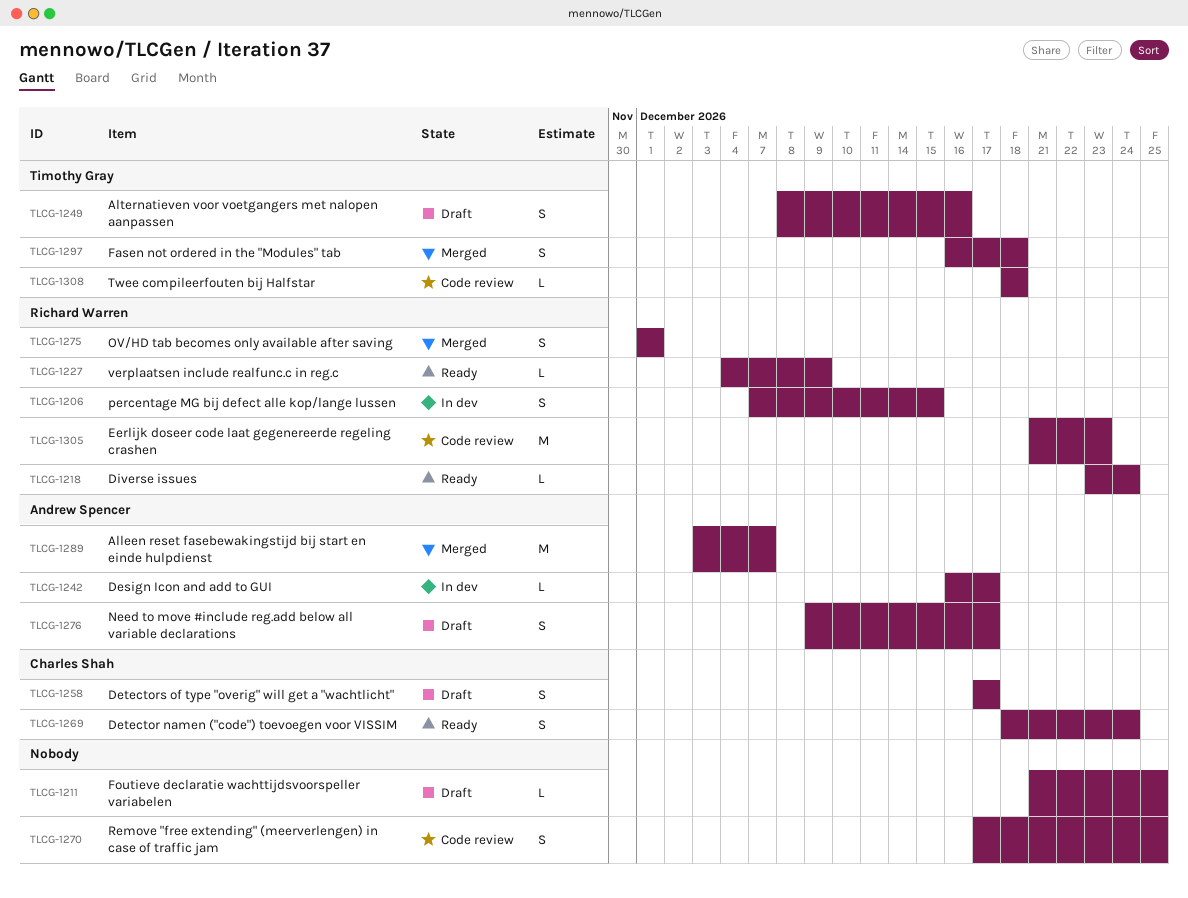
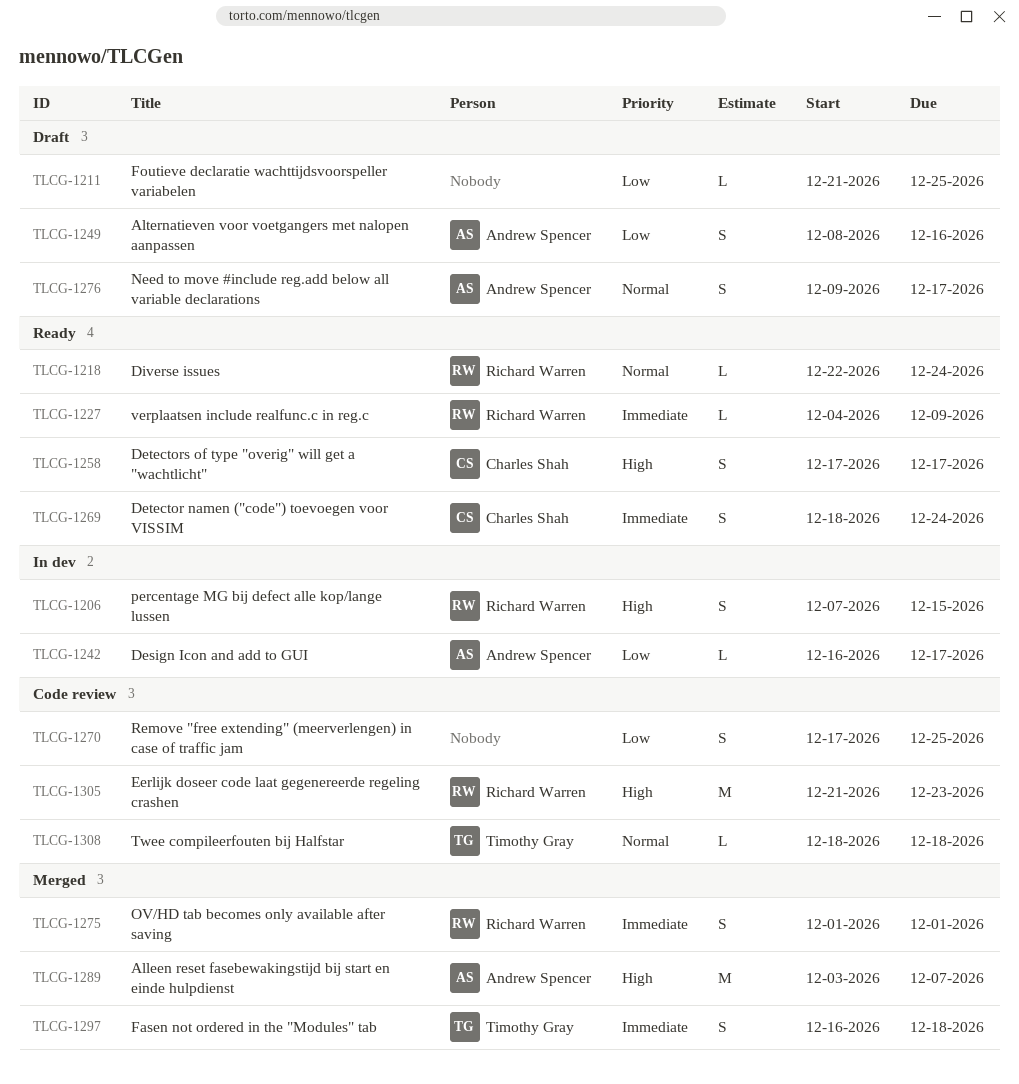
TLCG-1218, start: Dec 23 -> Dec 22
TLCG-1249, owner: Timothy Gray -> Andrew Spencer
TLCG-1258, status: Draft -> Ready

